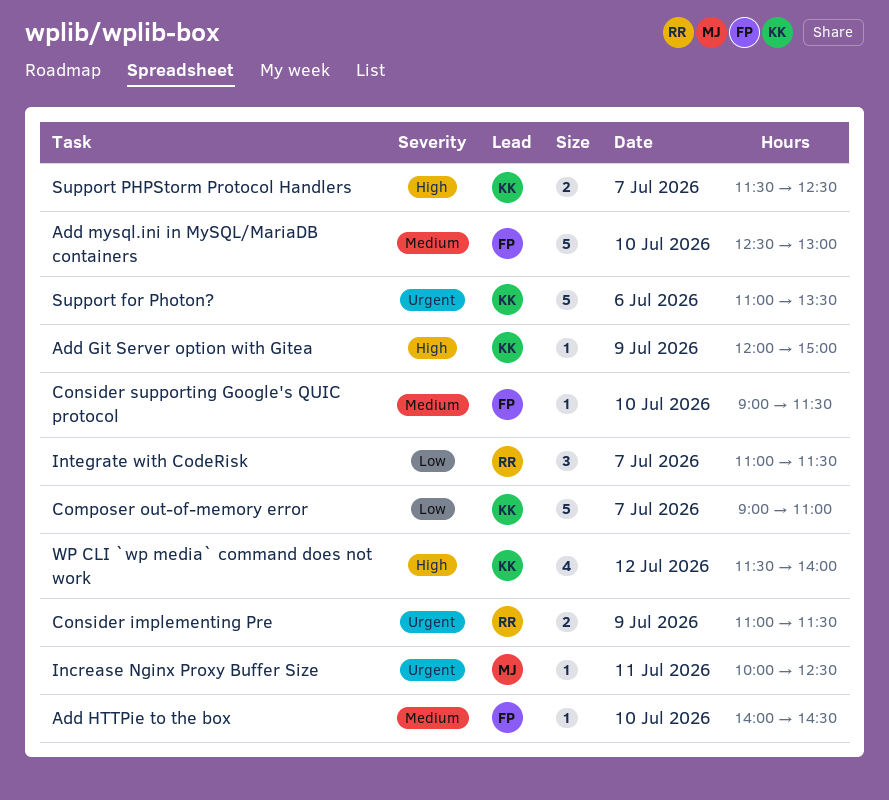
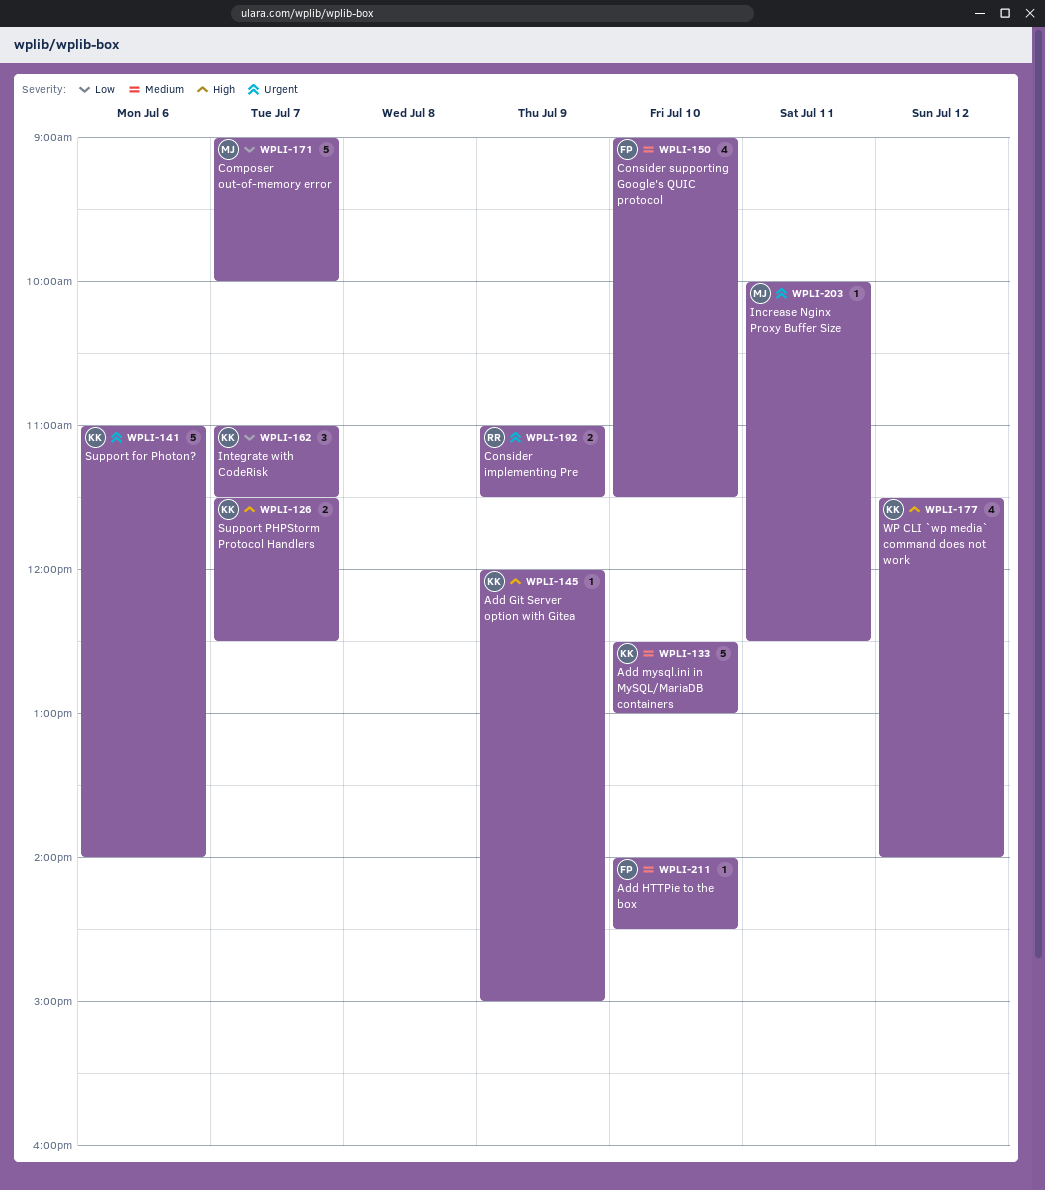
Add mysql.ini in MySQL/MariaDB containers, owner: FP -> KK
Composer out-of-memory error, owner: KK -> MJ
Composer out-of-memory error, ends: 11:00 -> 10:00
Consider supporting Google's QUIC protocol, estimate: 1 -> 4
Integrate with CodeRisk, owner: RR -> KK
Support for Photon?, ends: 13:30 -> 14:00

